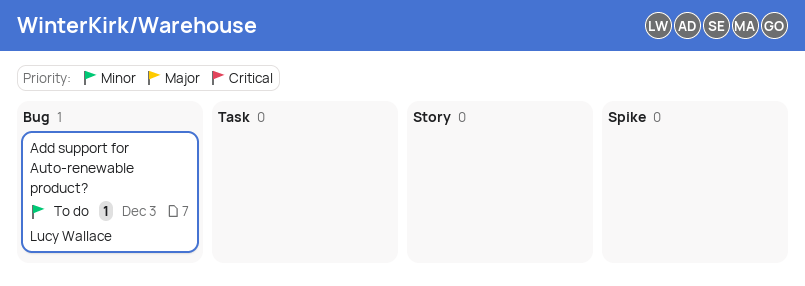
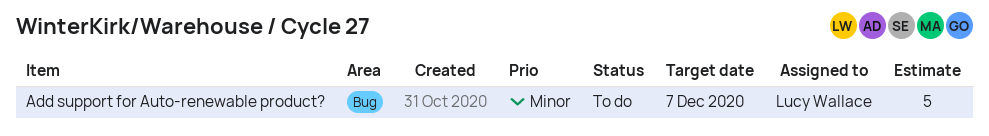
Add support for Auto-renewable product?, estimate: 1 -> 5
Add support for Auto-renewable product?, due: Dec 3 -> Dec 7

